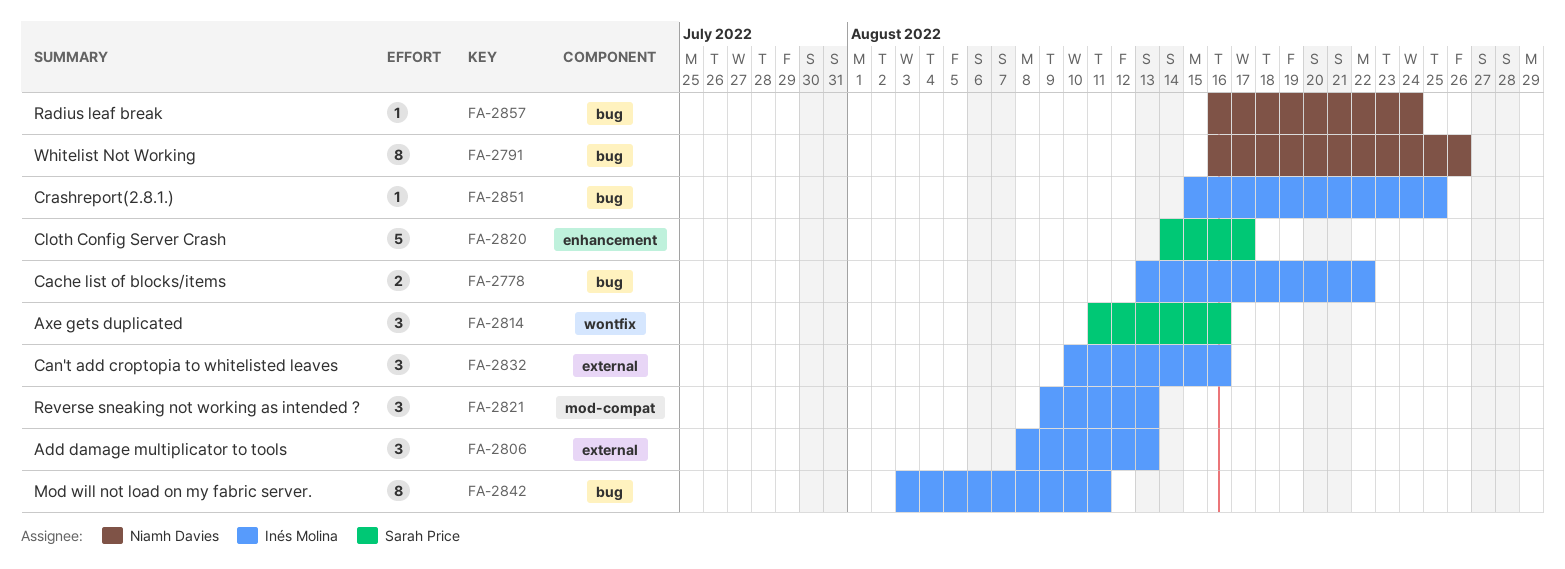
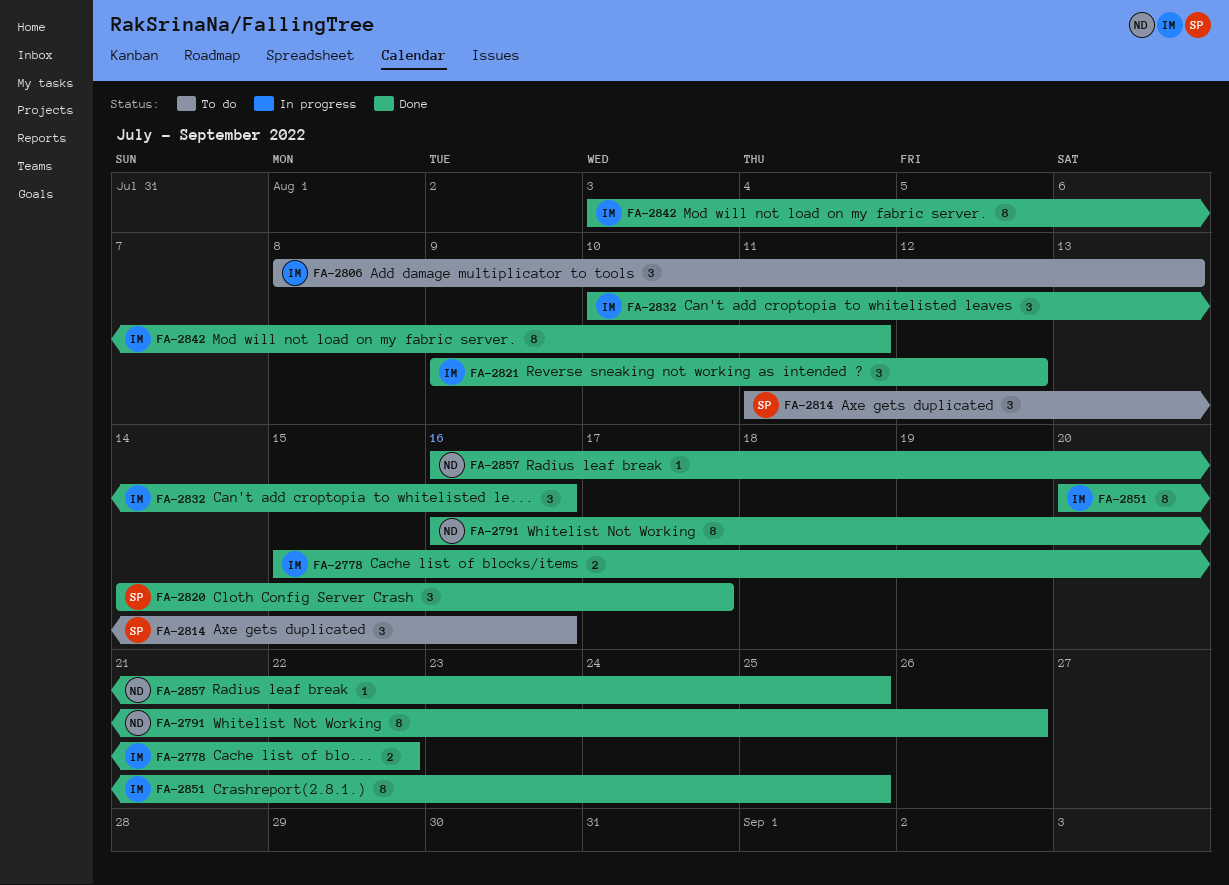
FA-2778, start: Aug 13 -> Aug 15
FA-2820, estimate: 5 -> 3
FA-2821, due: Aug 13 -> Aug 12
FA-2851, estimate: 1 -> 8
FA-2851, start: Aug 15 -> Aug 20
FA-2857, due: Aug 24 -> Aug 25

